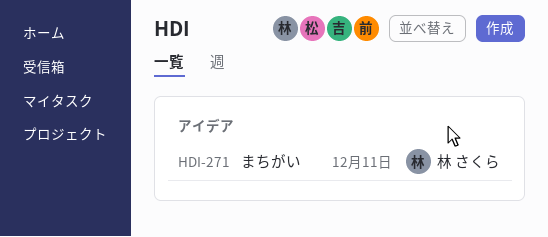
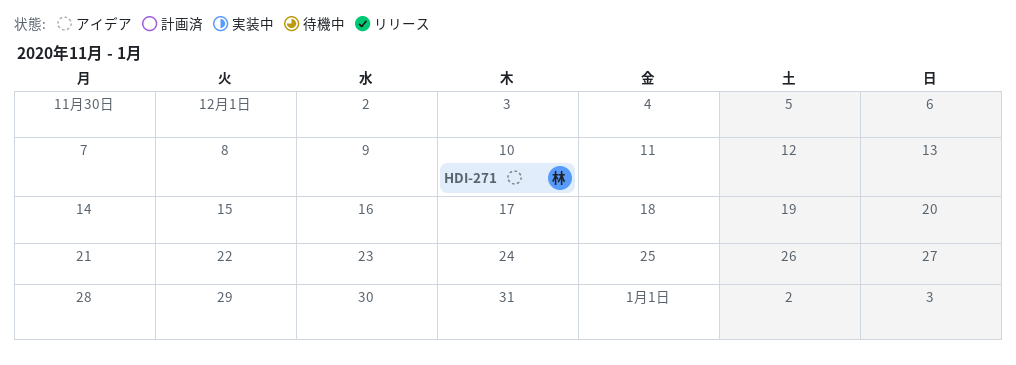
HDI-271, due: Dec 11 -> Dec 10

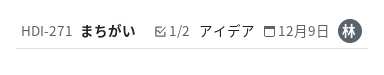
HDI-271, due: Dec 10 -> Dec 9

